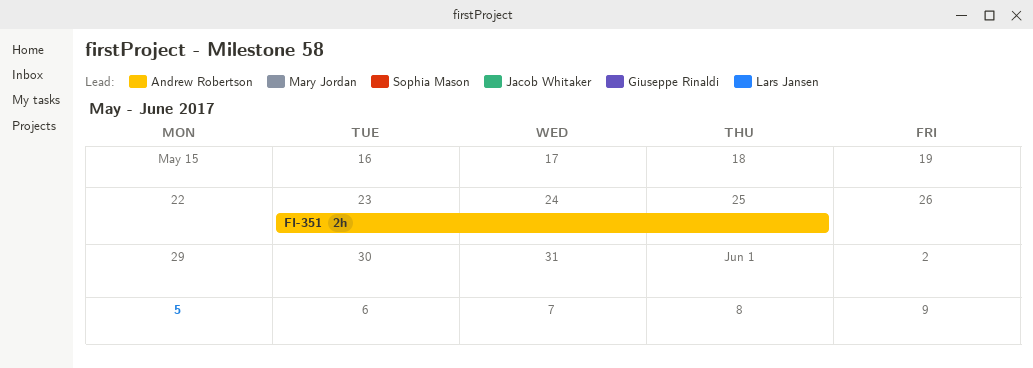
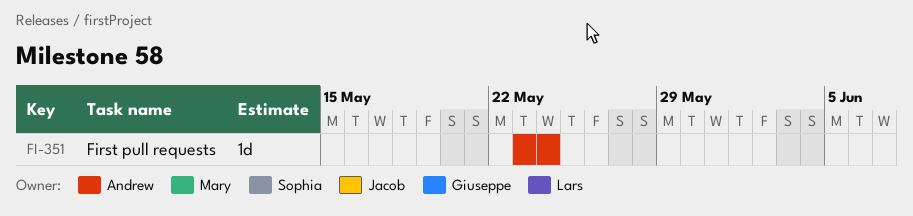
FI-351, estimate: 2h -> 1d
FI-351, due: May 25 -> May 24

